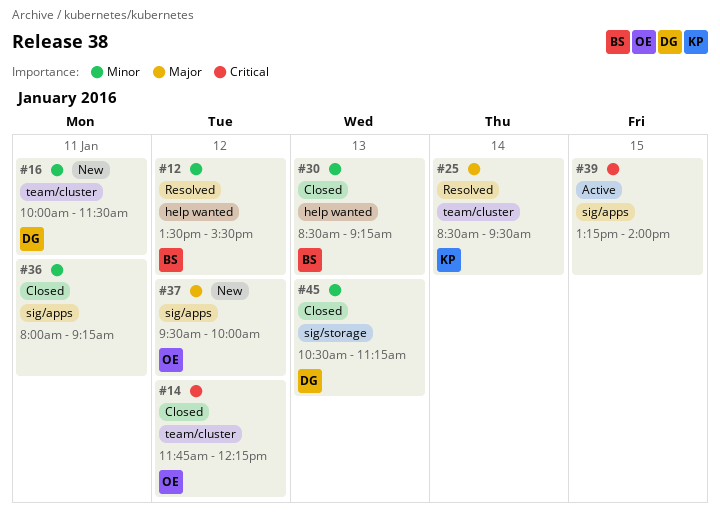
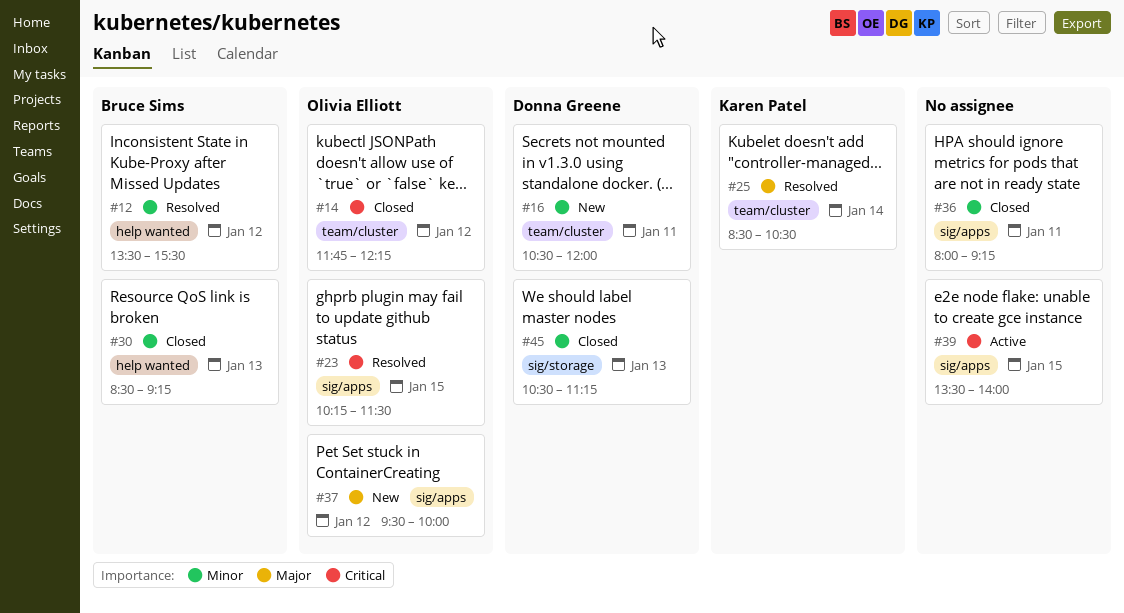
#16, begins: 10:00 -> 10:30
#16, ends: 11:30 -> 12:00
#23: none -> present
#25, ends: 09:30 -> 10:30
#39, begins: 13:15 -> 13:30

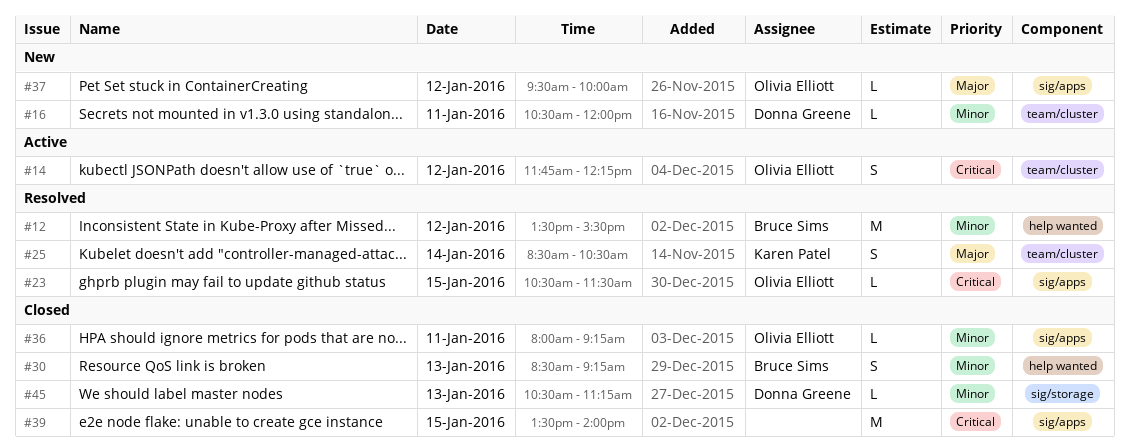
#14, status: Closed -> Active
#23, begins: 10:15 -> 10:30
#36, owner: none -> Olivia Elliott
#39, status: Active -> Closed

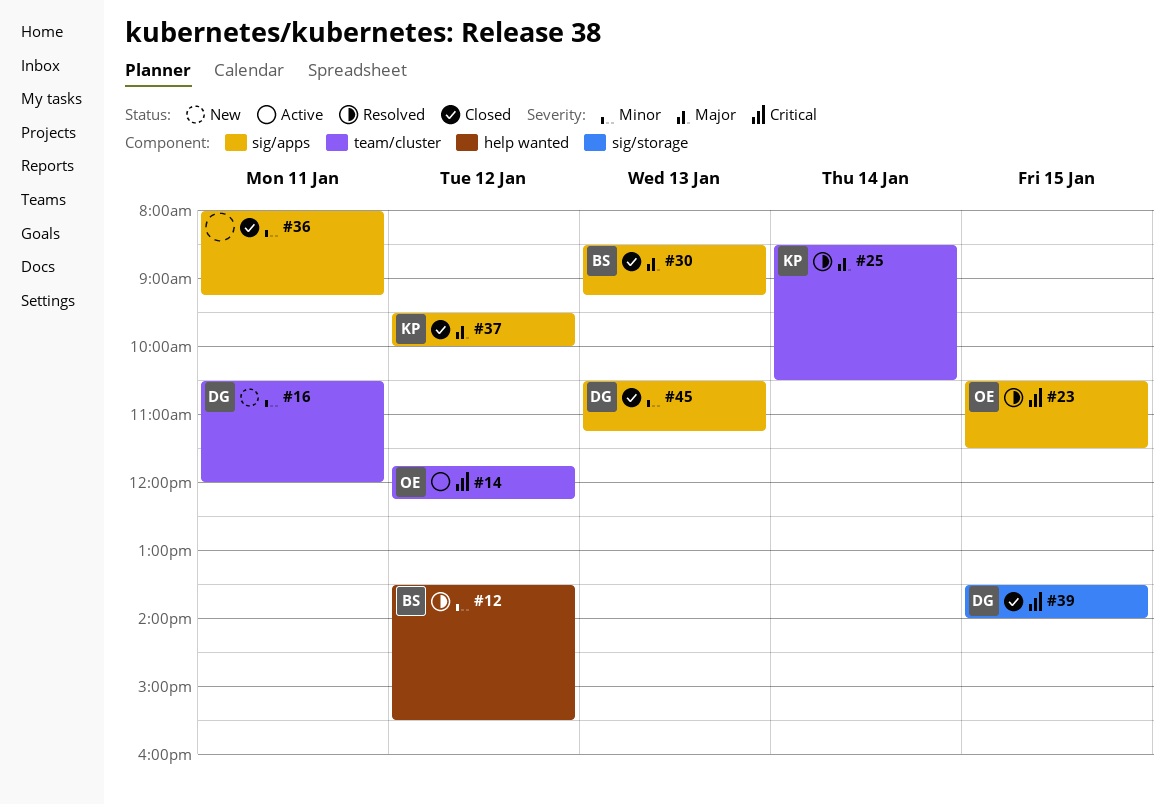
#30, priority: Minor -> Major
#30, label: help wanted -> sig/apps
#36, owner: Olivia Elliott -> none
#37, status: New -> Closed
#37, owner: Olivia Elliott -> Karen Patel
#39, owner: none -> Donna Greene
#39, label: sig/apps -> sig/storage
#45, label: sig/storage -> sig/apps

